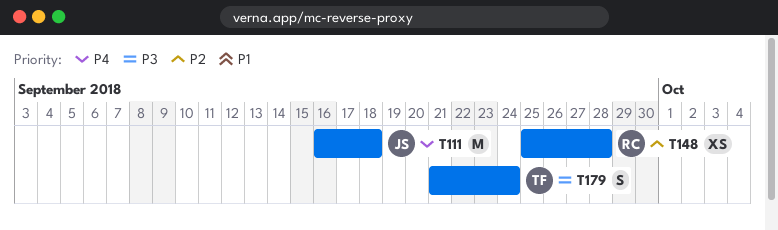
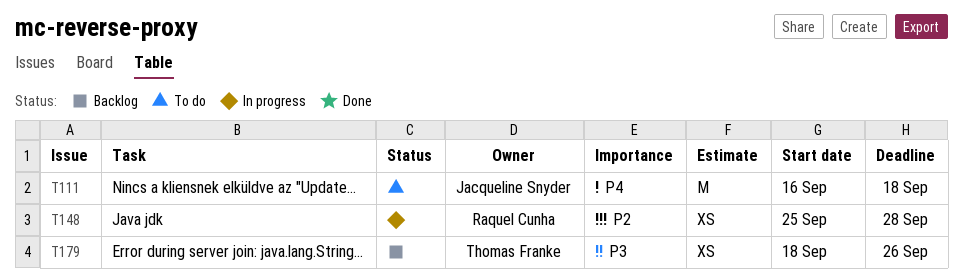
T179, estimate: S -> XS
T179, start: Sep 21 -> Sep 18
T179, due: Sep 24 -> Sep 26

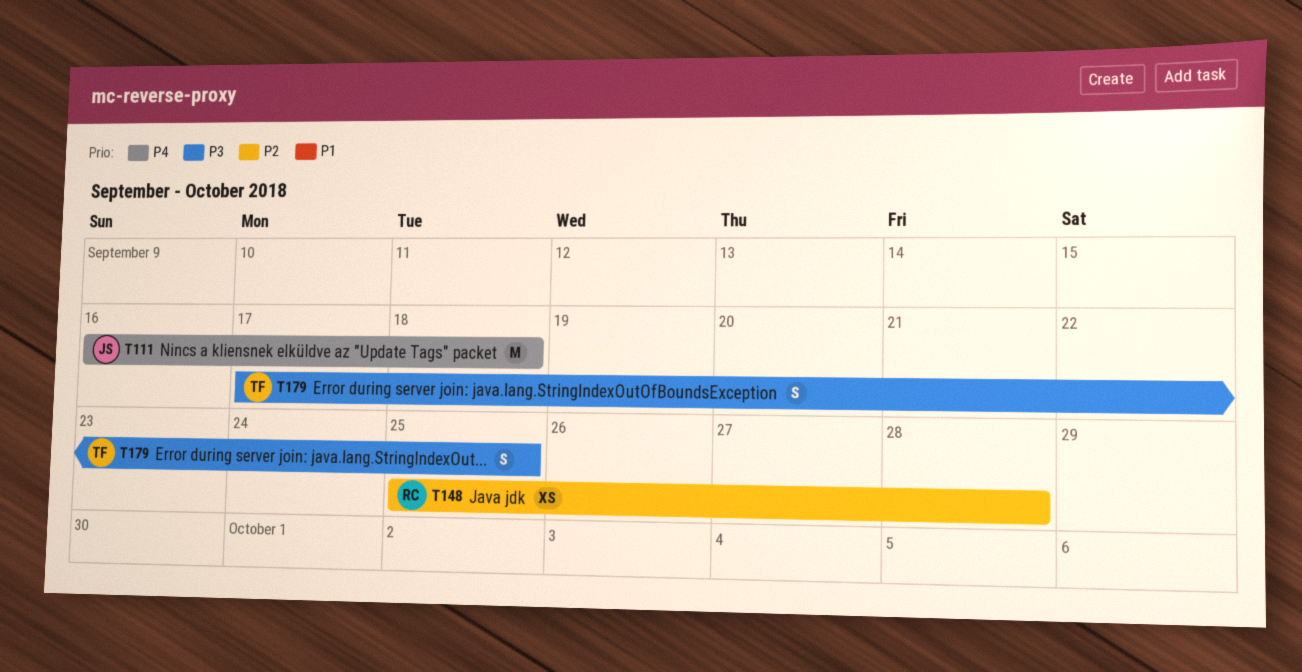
T179, estimate: XS -> S
T179, start: Sep 18 -> Sep 17
T179, due: Sep 26 -> Sep 25

